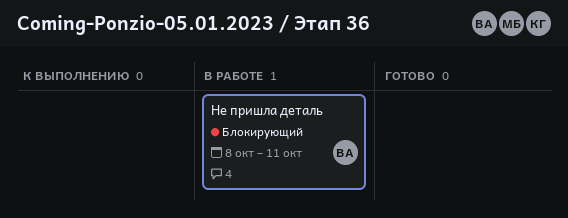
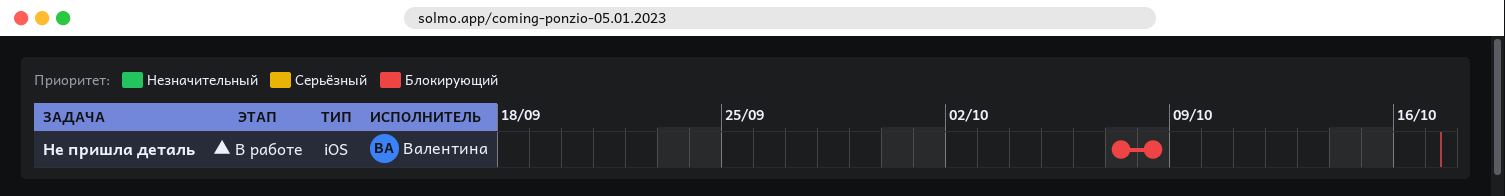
Не пришла деталь, start: Oct 8 -> Oct 7
Не пришла деталь, due: Oct 11 -> Oct 8

